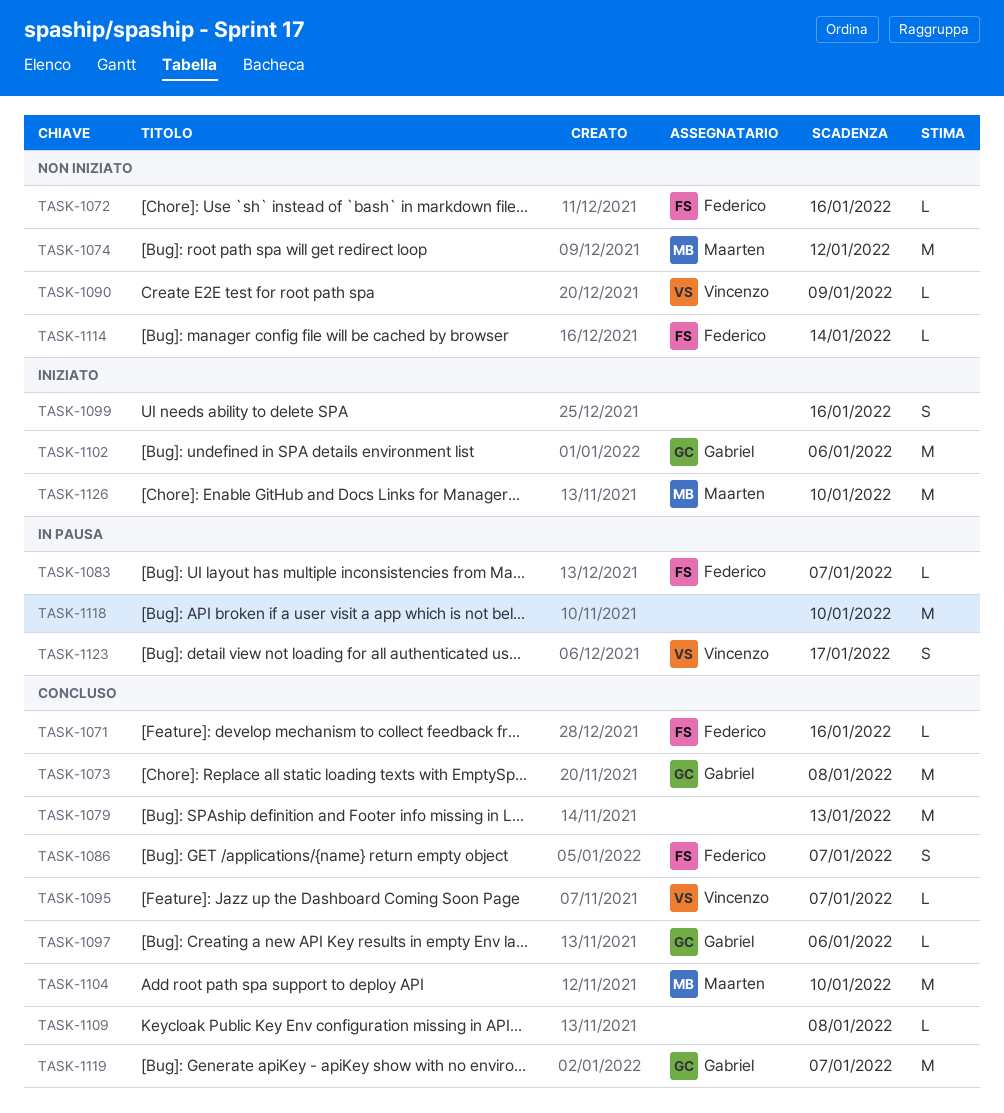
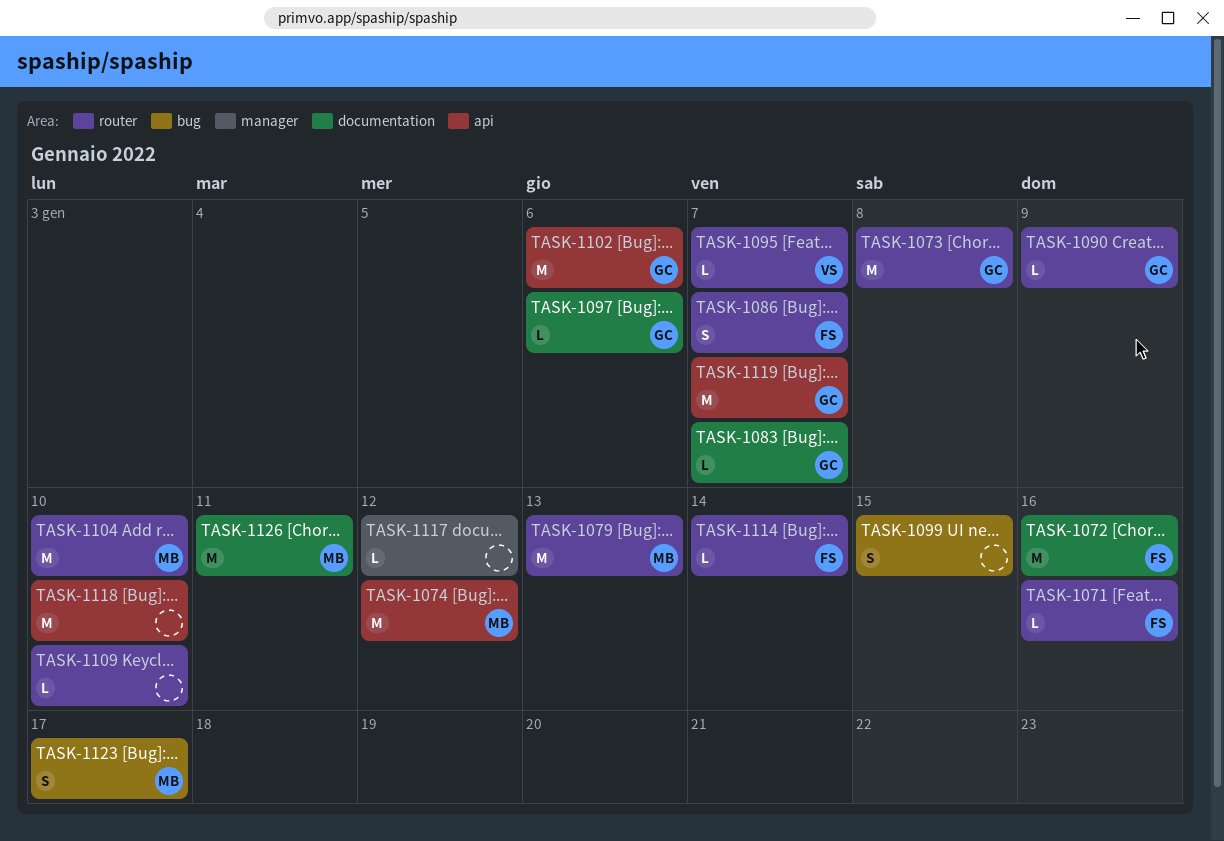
TASK-1072, estimate: L -> M
TASK-1079, owner: none -> Maarten
TASK-1083, owner: Federico -> Gabriel
TASK-1090, owner: Vincenzo -> Gabriel
TASK-1099, due: Jan 16 -> Jan 15
TASK-1109, due: Jan 8 -> Jan 10
TASK-1117: none -> present
TASK-1123, owner: Vincenzo -> Maarten
TASK-1126, due: Jan 10 -> Jan 11

